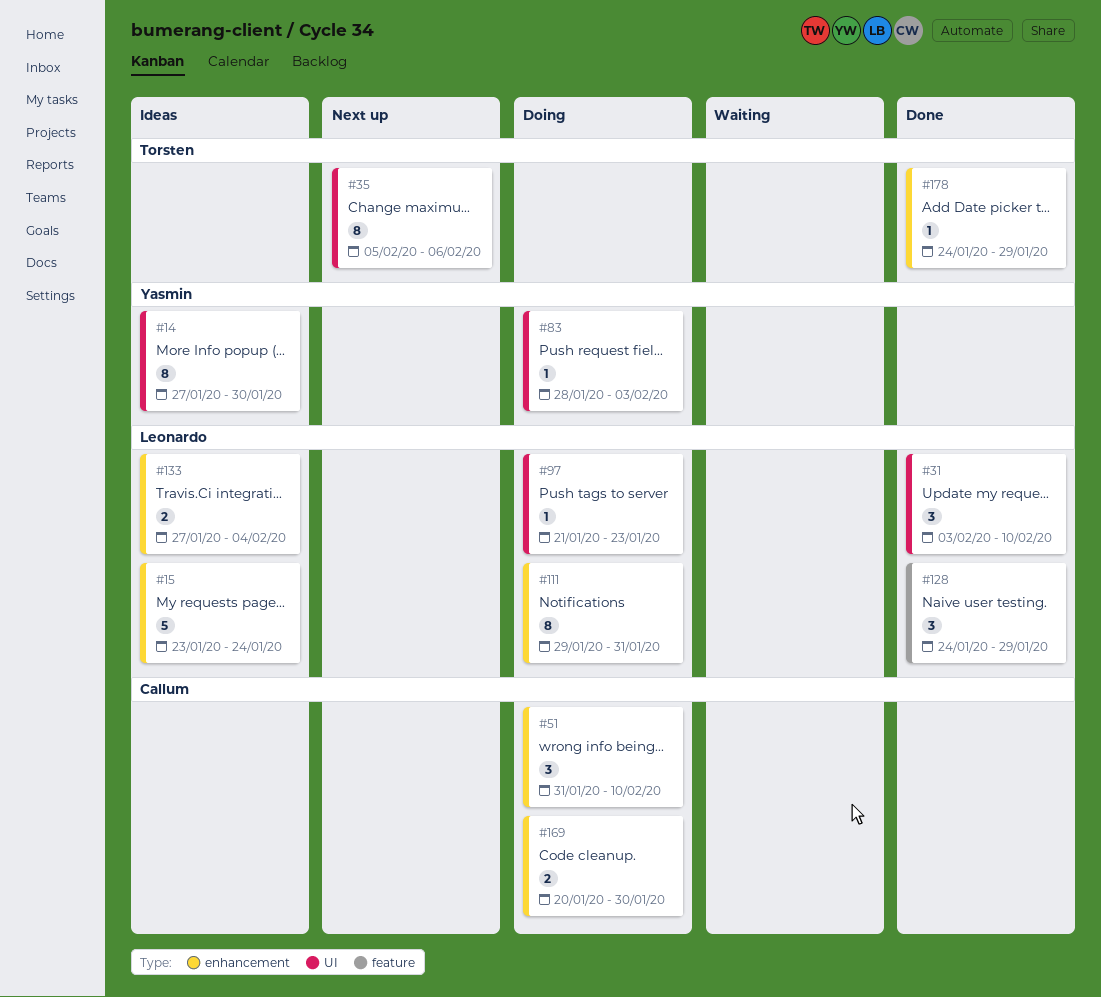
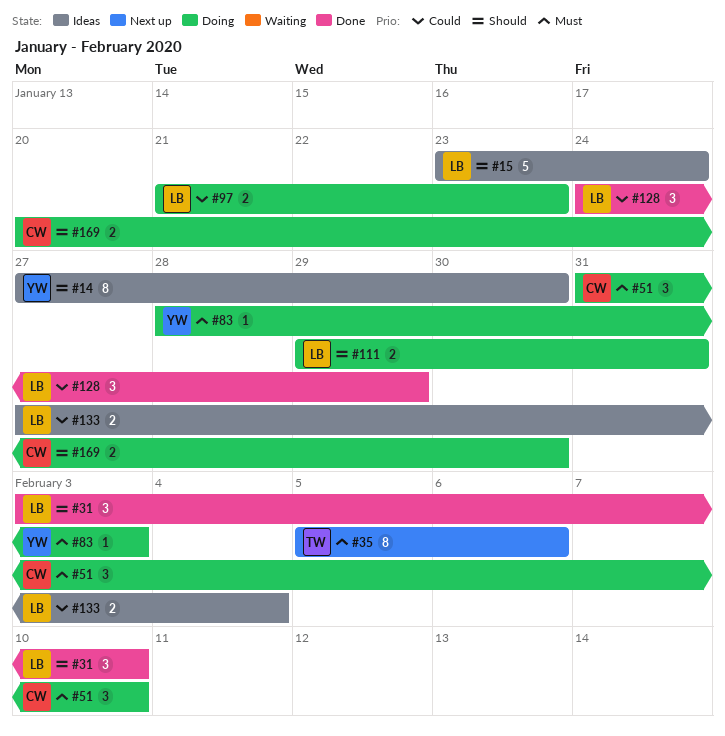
#97, estimate: 1 -> 2
#111, estimate: 8 -> 2
#178: present -> none

